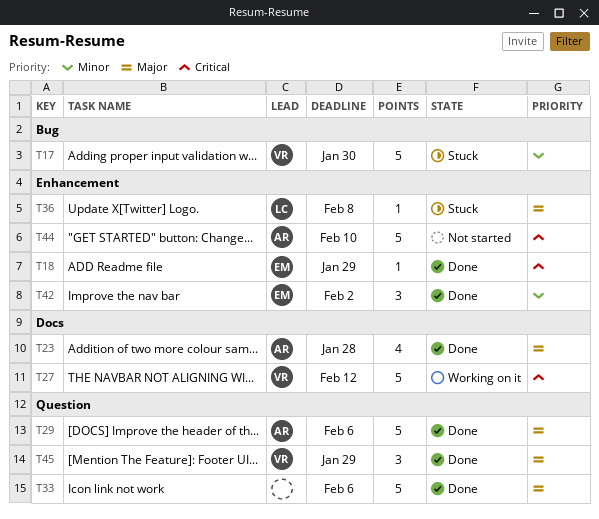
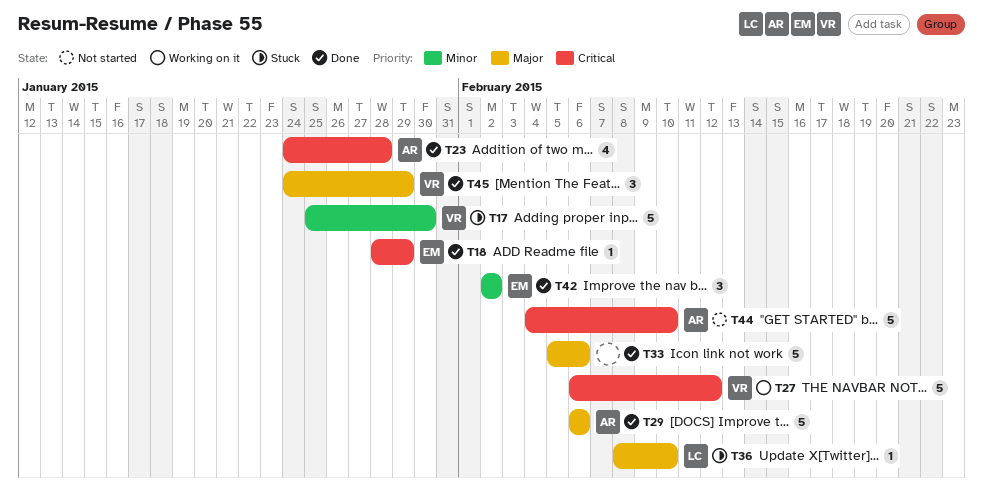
T23, priority: Major -> Critical
T36, due: Feb 8 -> Feb 10

